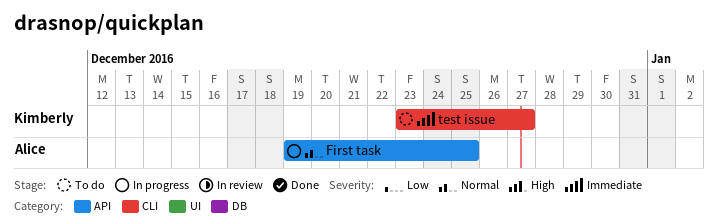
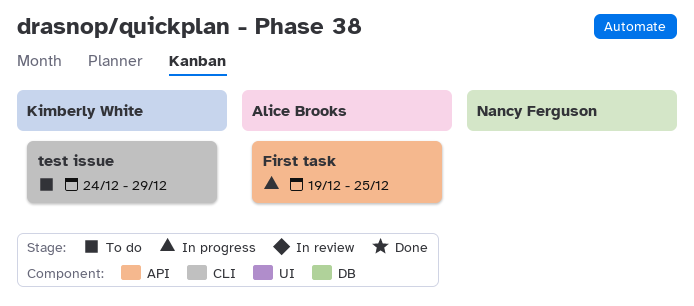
test issue, start: Dec 23 -> Dec 24
test issue, due: Dec 27 -> Dec 29

